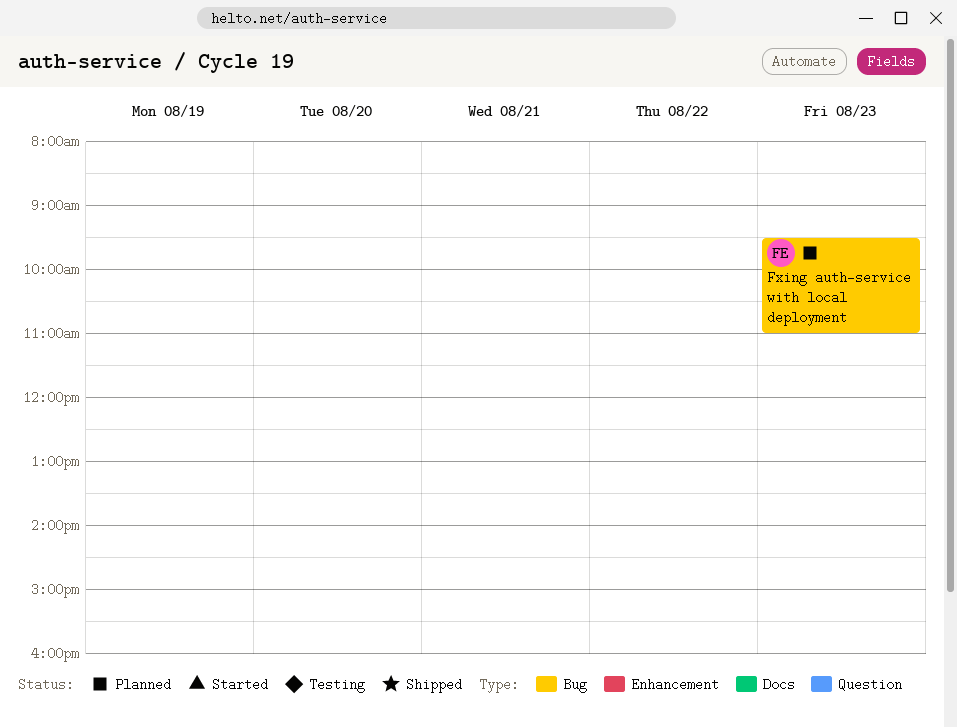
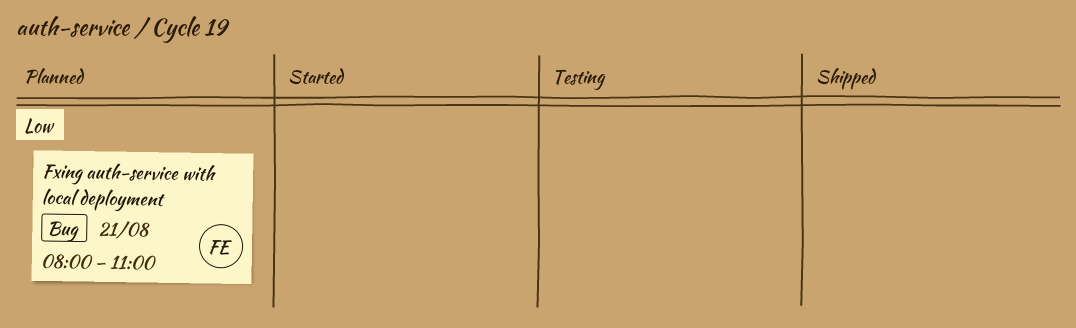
Fxing auth-service with local deployment, day: Aug 23 -> Aug 21
Fxing auth-service with local deployment, begins: 09:30 -> 08:00

